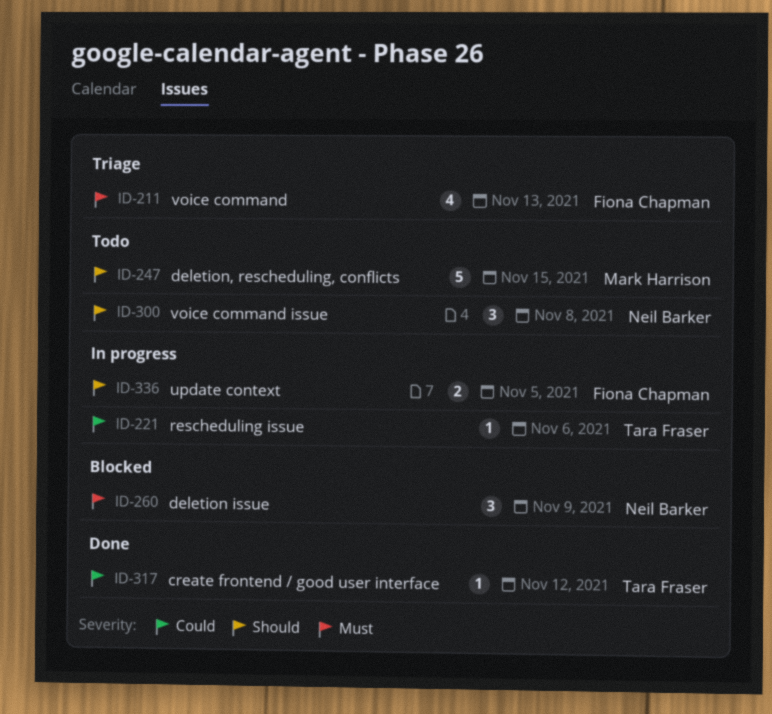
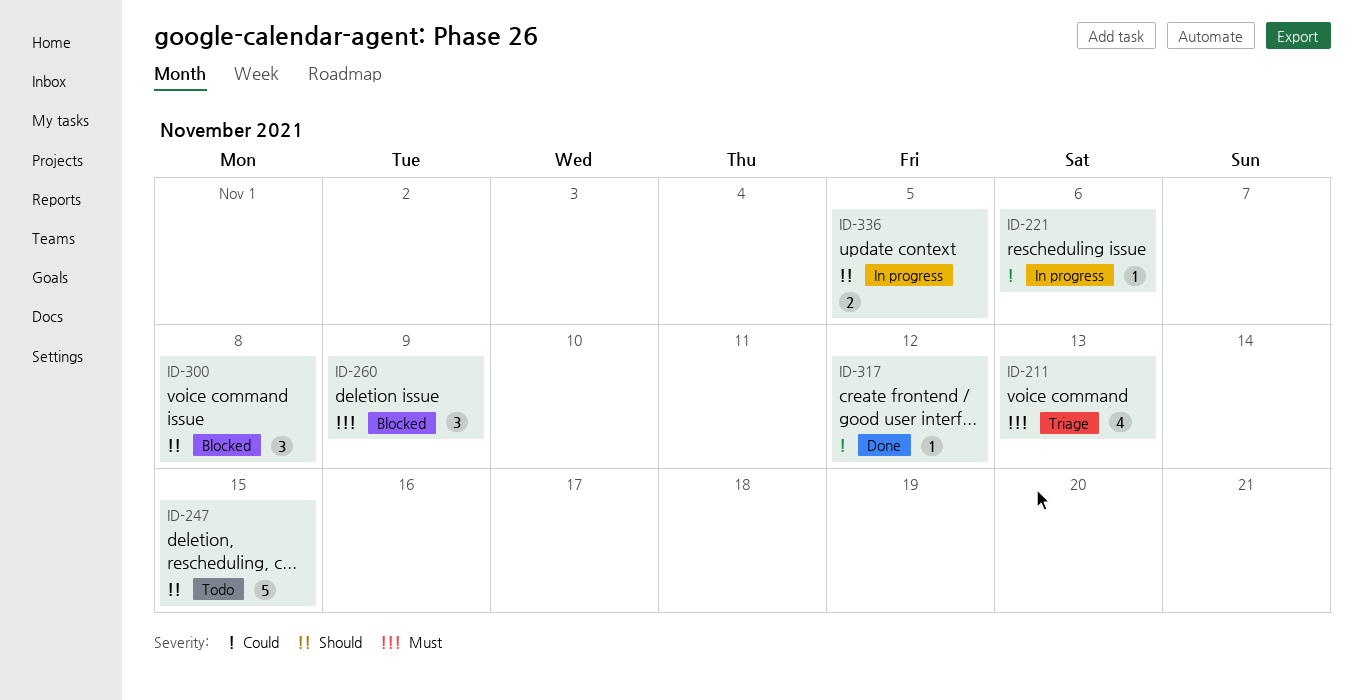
ID-300, status: Todo -> Blocked

